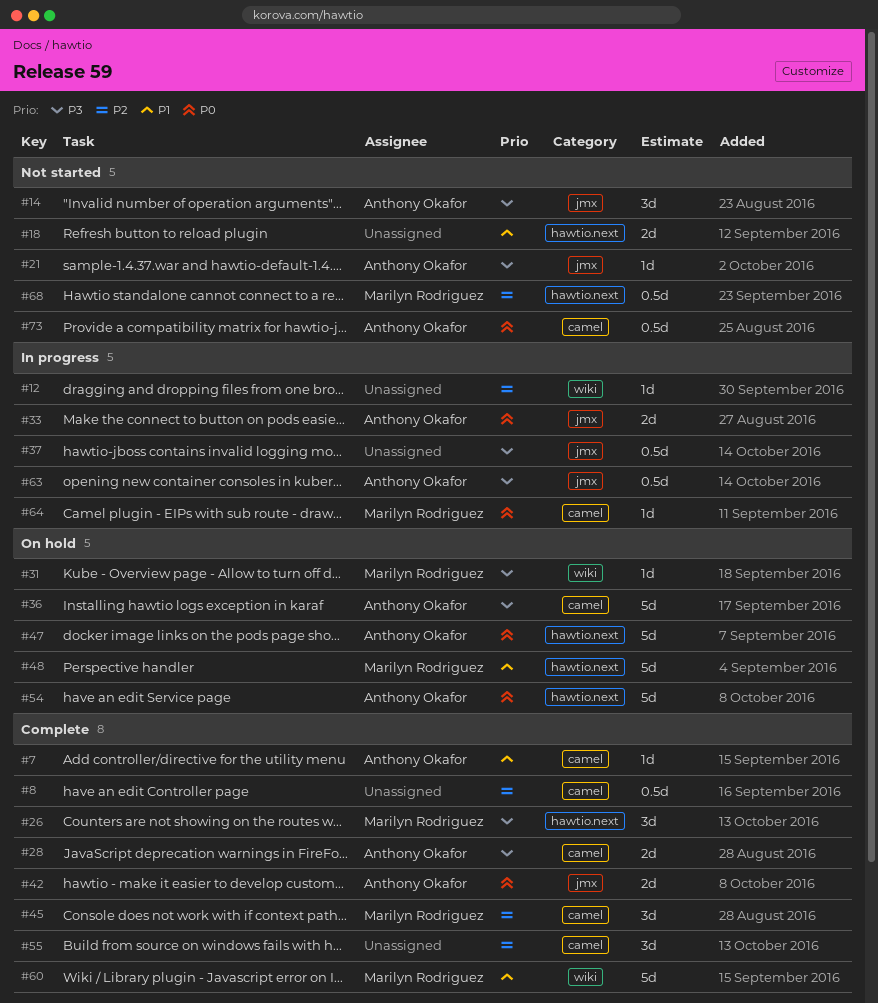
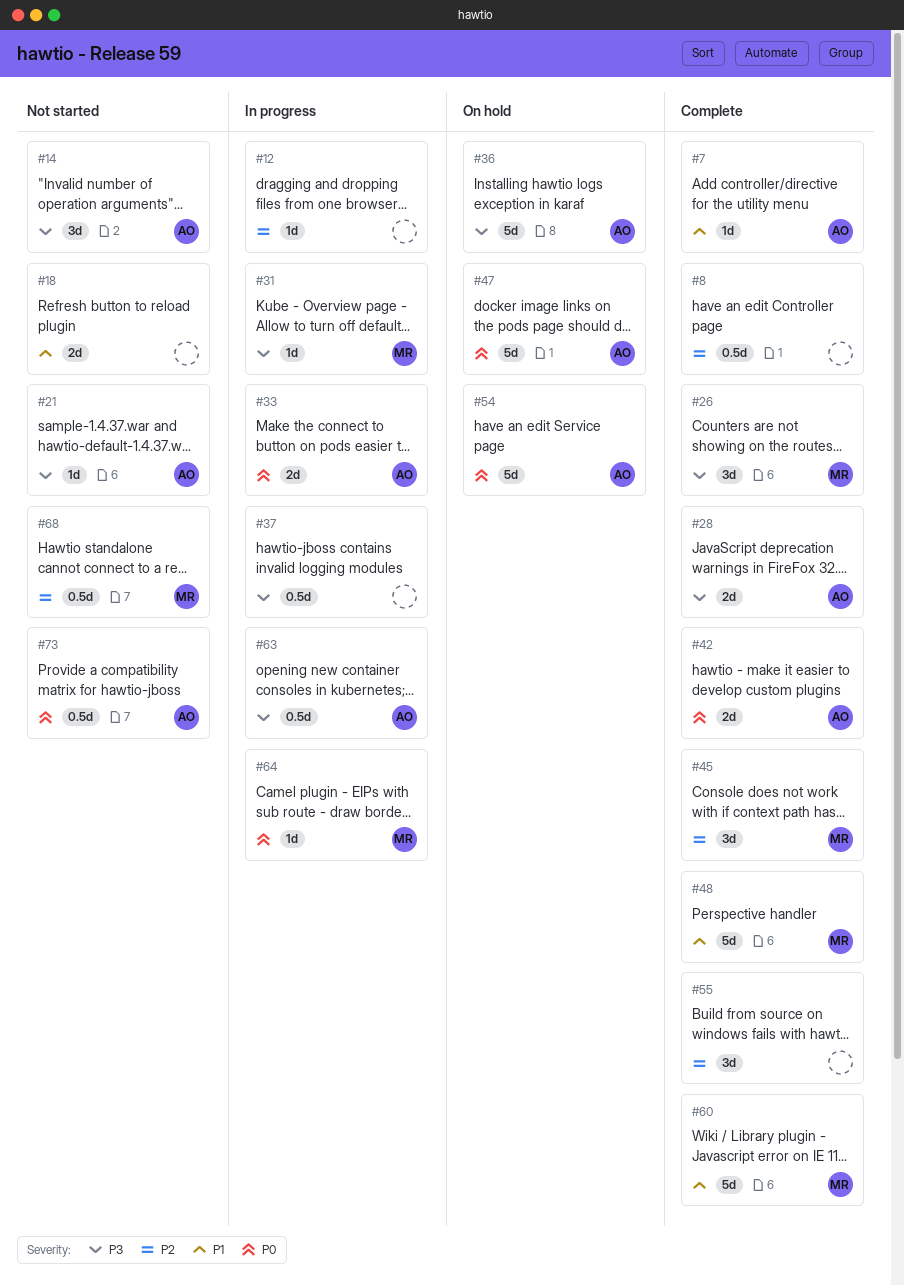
#31, status: On hold -> In progress
#48, status: On hold -> Complete

